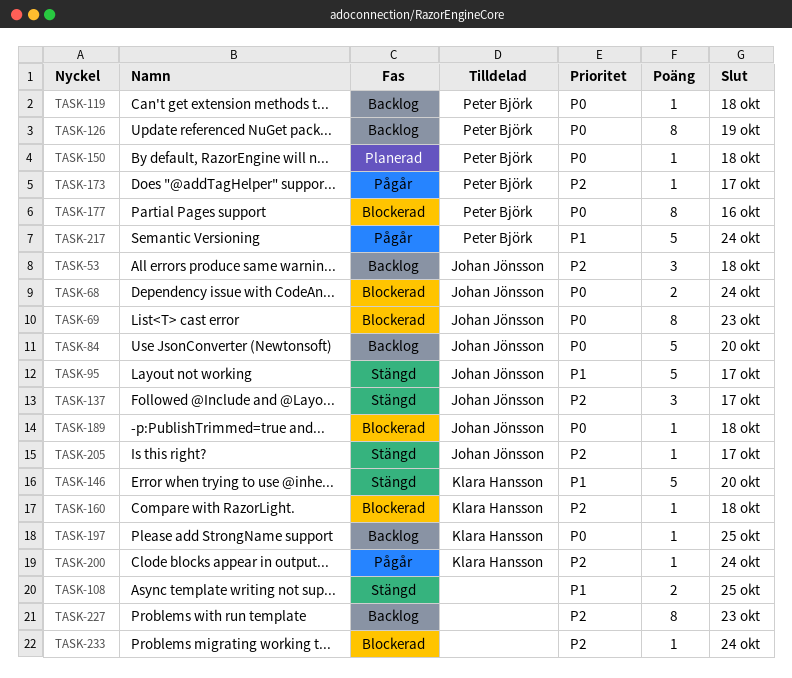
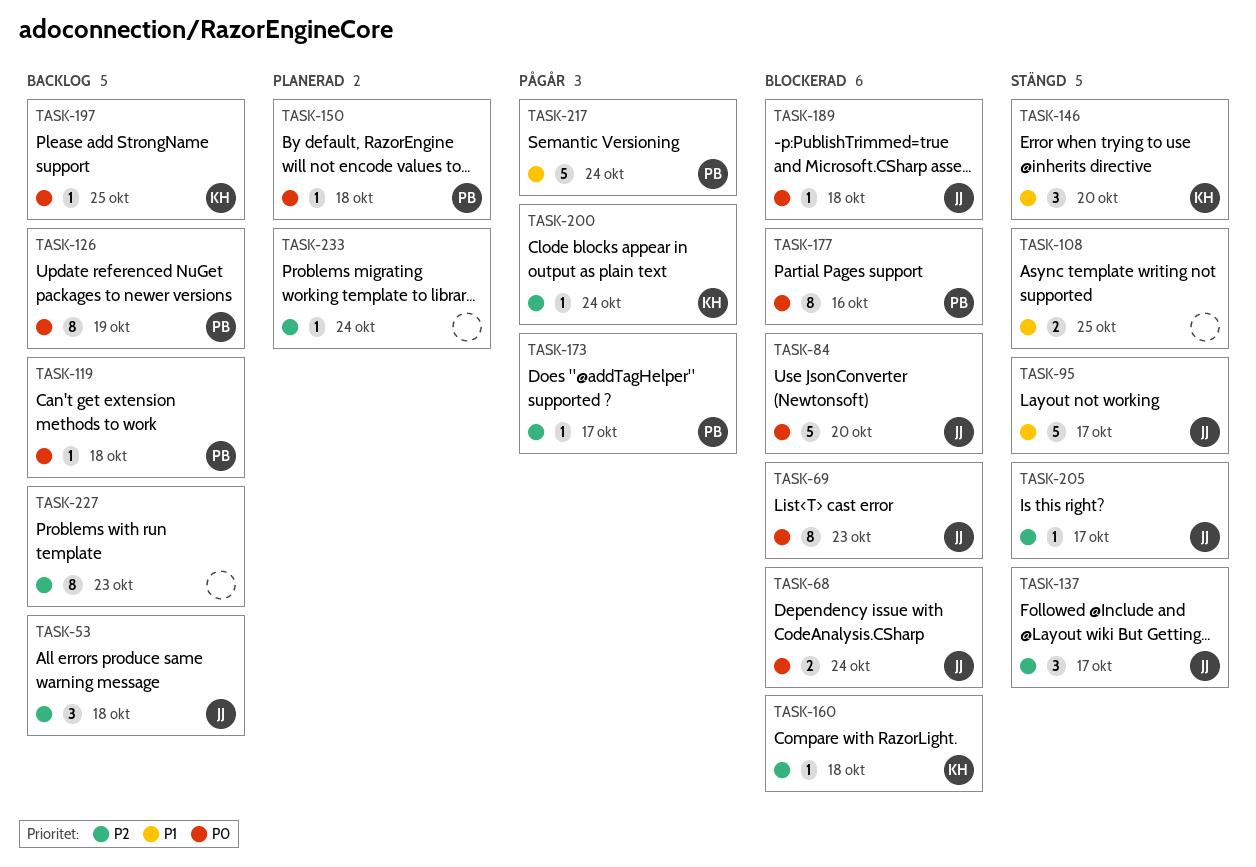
TASK-84, status: Backlog -> Blockerad
TASK-146, estimate: 5 -> 3
TASK-233, status: Blockerad -> Planerad

